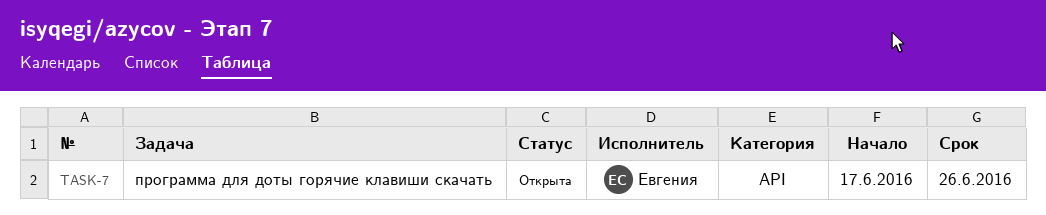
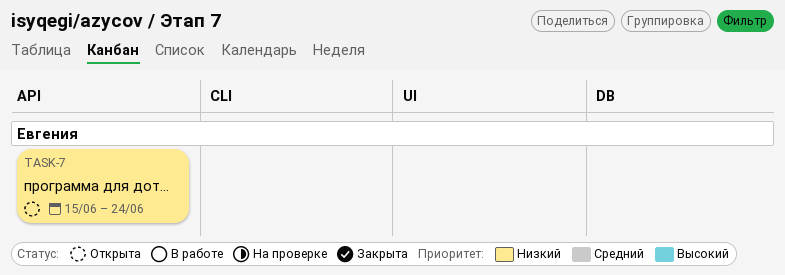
TASK-7, start: Jun 17 -> Jun 15
TASK-7, due: Jun 26 -> Jun 24

